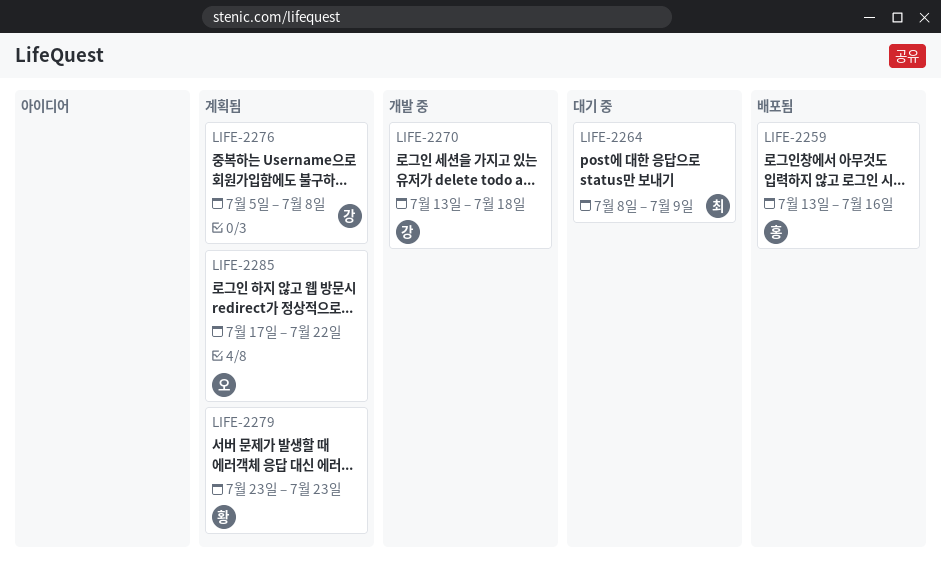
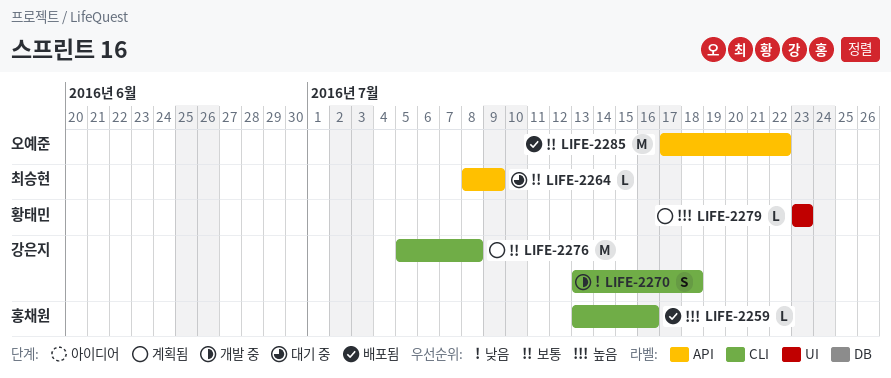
LIFE-2285, status: 계획됨 -> 배포됨

